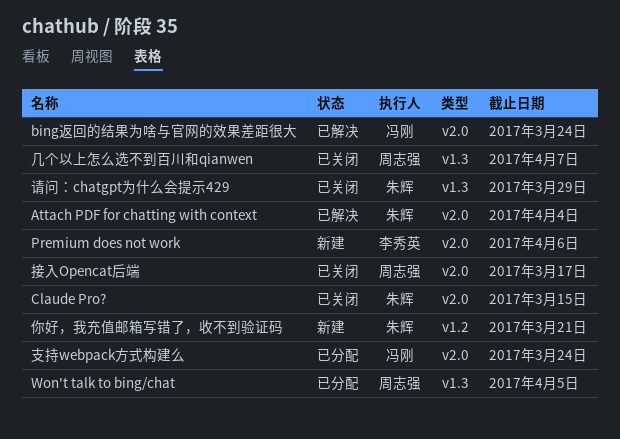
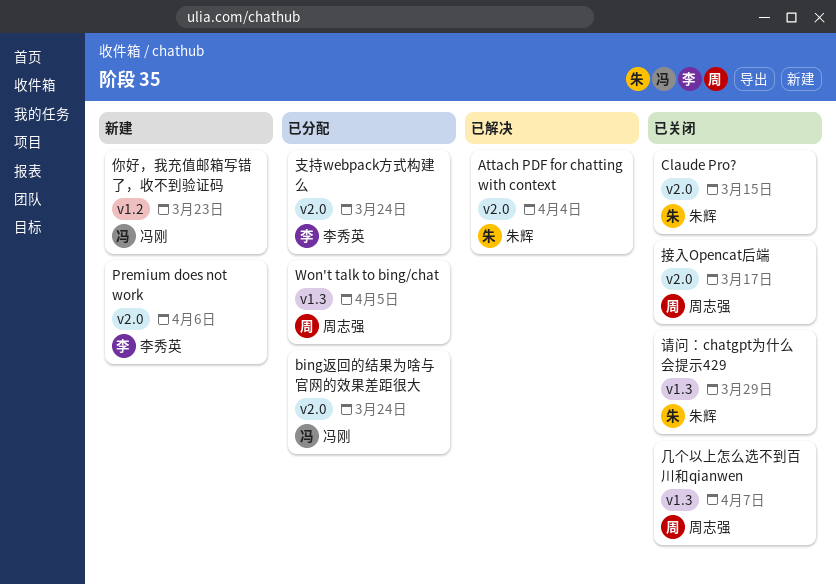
bing返回的结果为啥与官网的效果差距很大, status: 已解决 -> 已分配
你好，我充值邮箱写错了，收不到验证码, owner: 朱辉 -> 冯刚
你好，我充值邮箱写错了，收不到验证码, due: Mar 21 -> Mar 23
支持webpack方式构建么, owner: 冯刚 -> 李秀英

